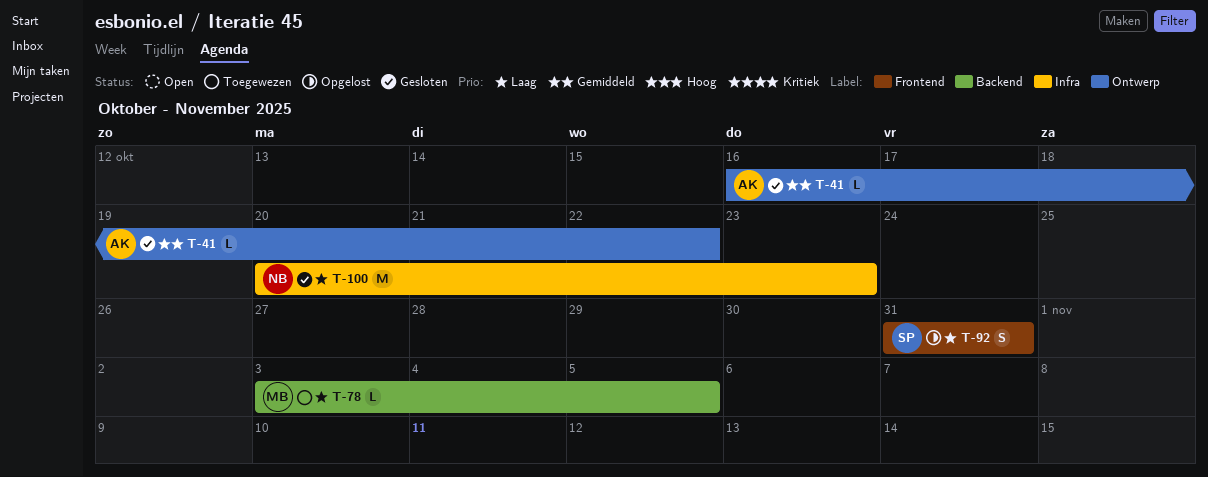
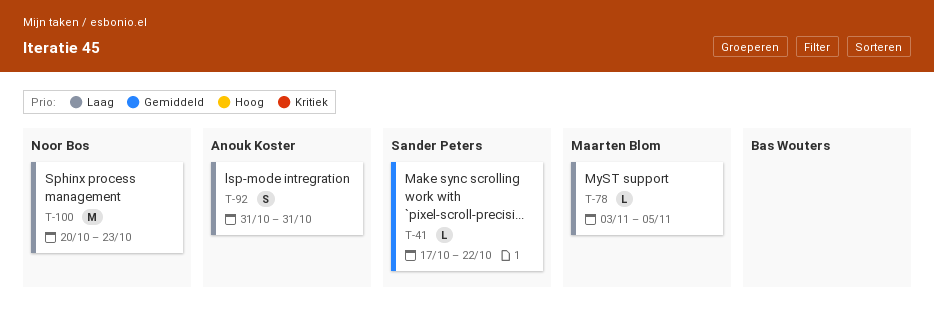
T-41, owner: Anouk Koster -> Sander Peters
T-41, start: Oct 16 -> Oct 17
T-92, owner: Sander Peters -> Anouk Koster

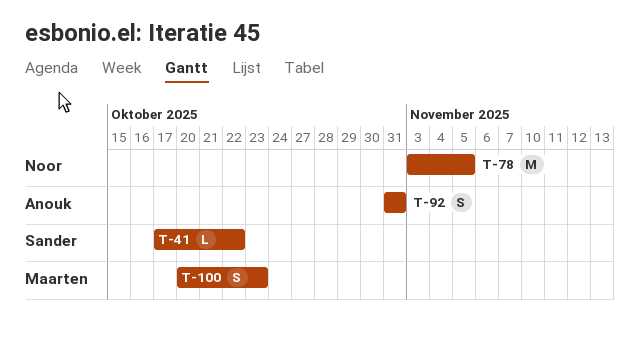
T-78, owner: Maarten Blom -> Noor Bos
T-78, estimate: L -> M
T-100, owner: Noor Bos -> Maarten Blom
T-100, estimate: M -> S

